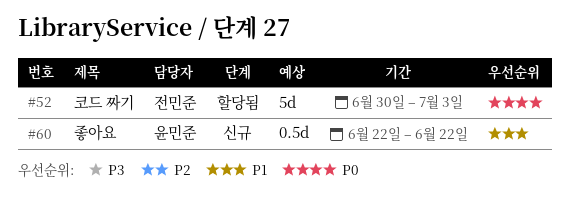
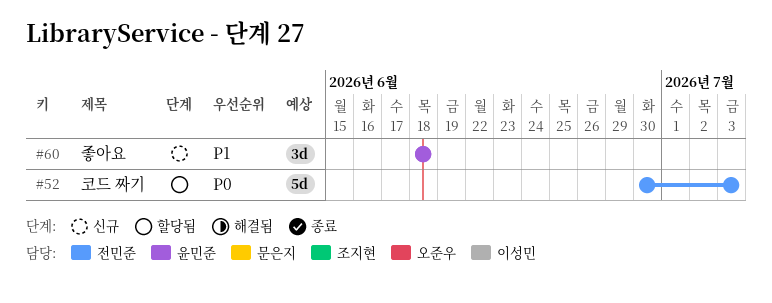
#60, estimate: 0.5d -> 3d
#60, start: Jun 22 -> Jun 18
#60, due: Jun 22 -> Jun 18

